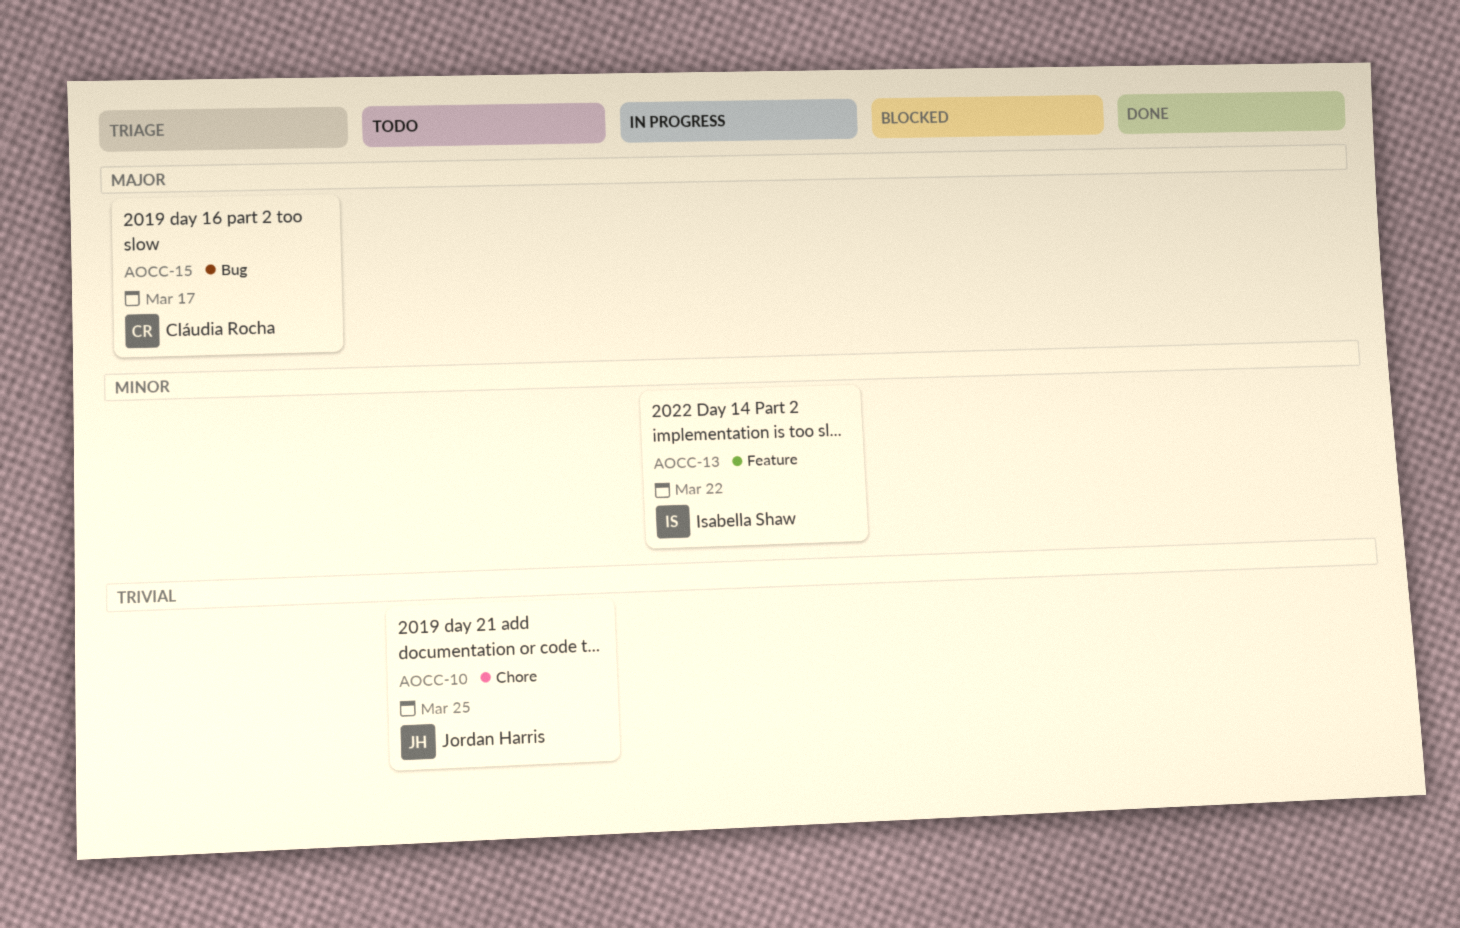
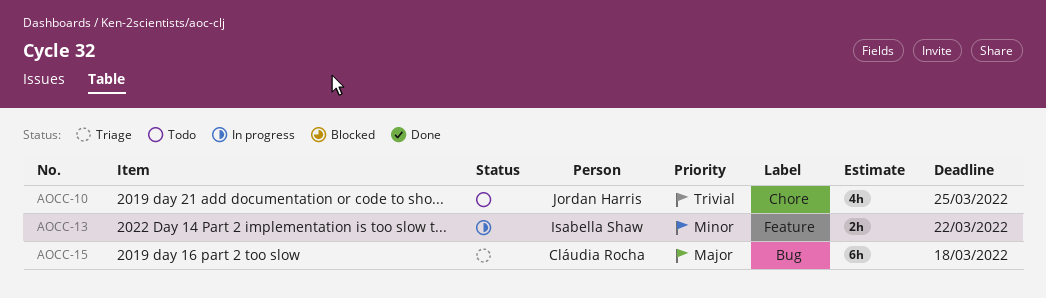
AOCC-15, due: Mar 17 -> Mar 18

